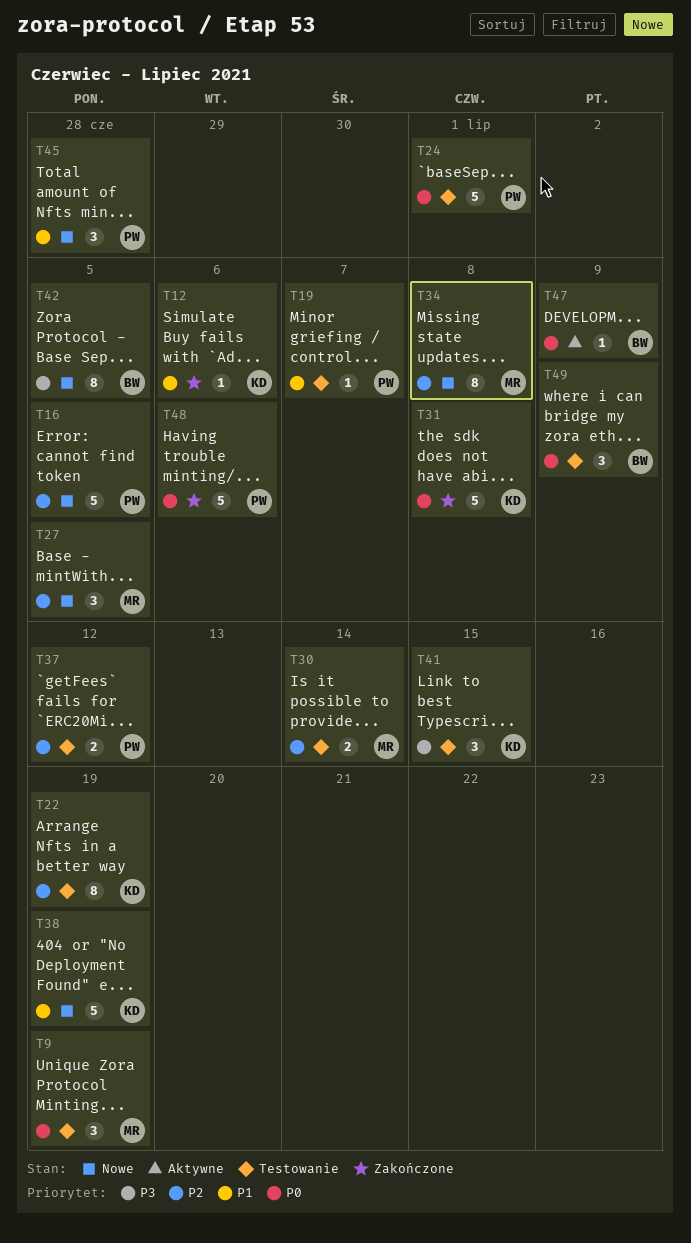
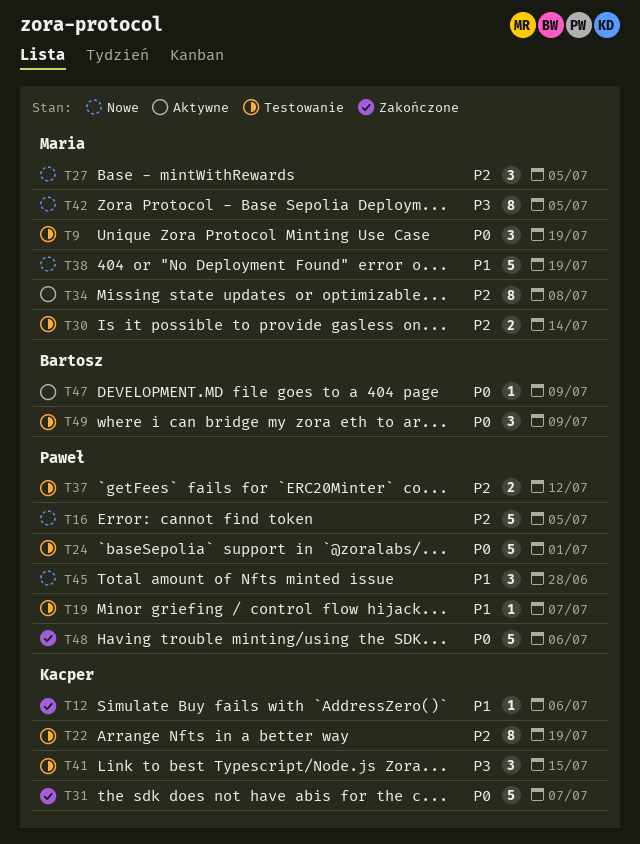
T31, due: Jul 8 -> Jul 7
T34, status: Nowe -> Aktywne
T38, owner: Kacper -> Maria
T42, owner: Bartosz -> Maria

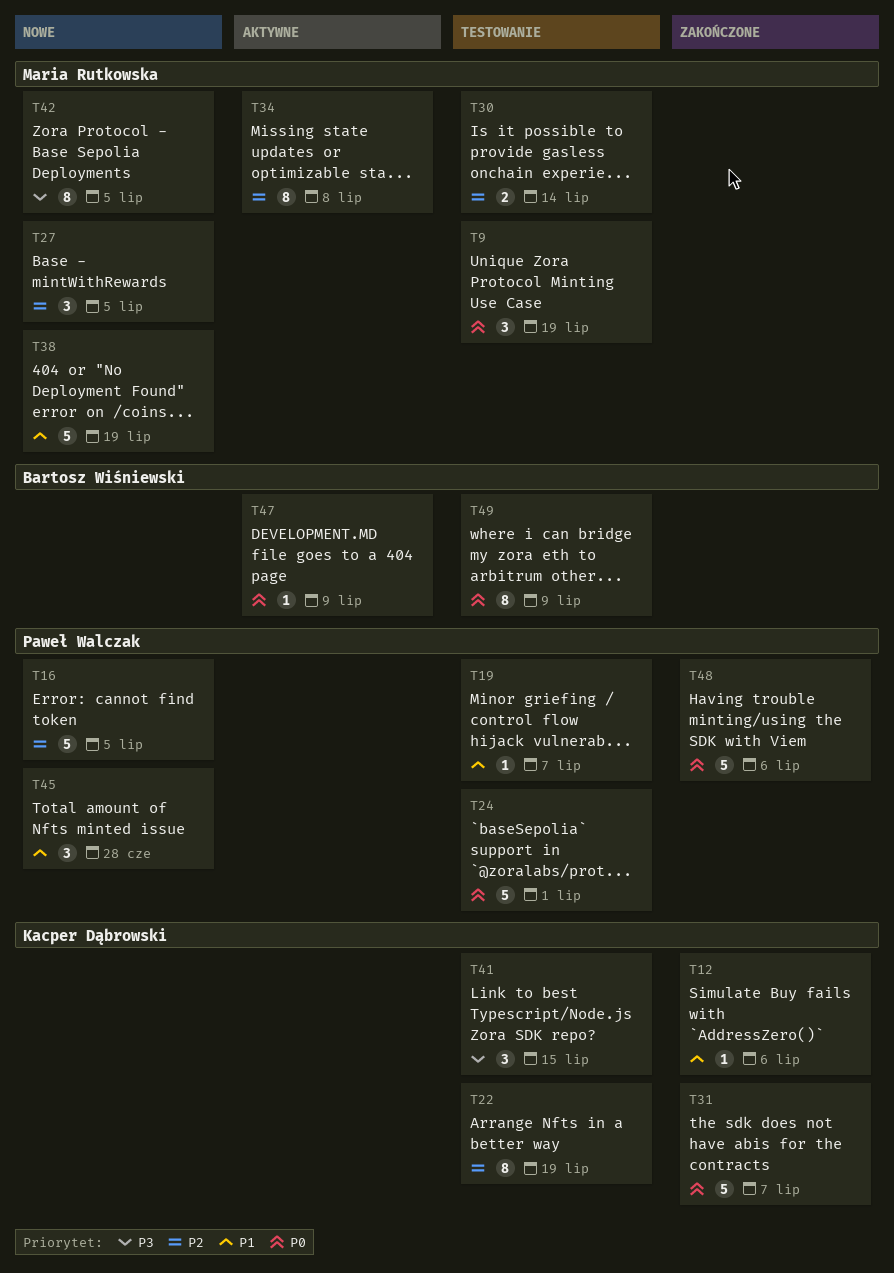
T37: present -> none
T49, estimate: 3 -> 8

